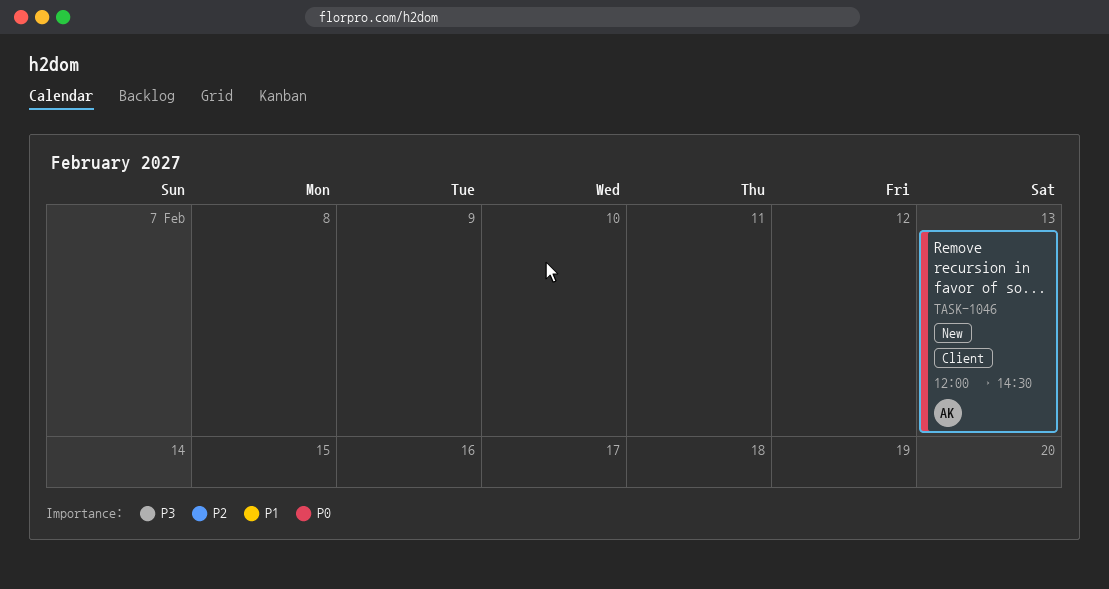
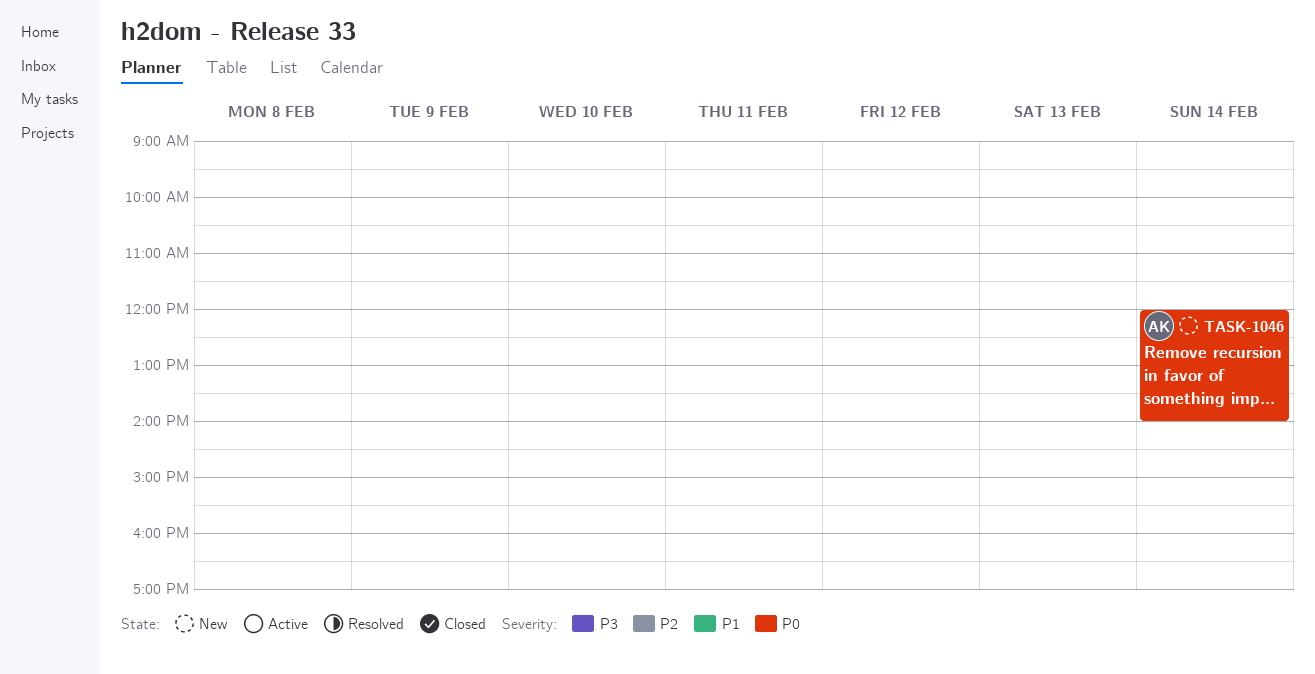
TASK-1046, day: Feb 13 -> Feb 14
TASK-1046, ends: 14:30 -> 14:00

